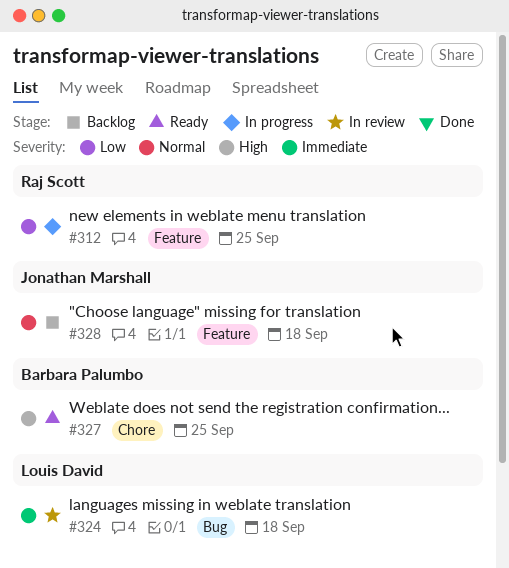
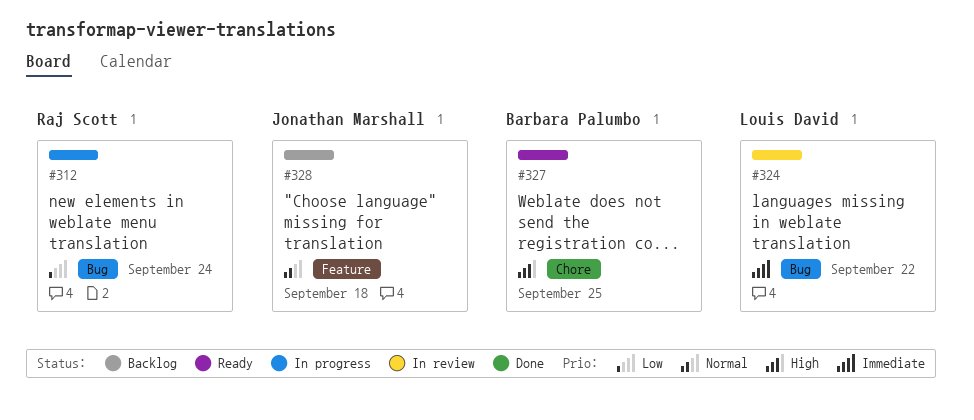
#312, label: Feature -> Bug
#312, due: Sep 25 -> Sep 24
#324, due: Sep 18 -> Sep 22

